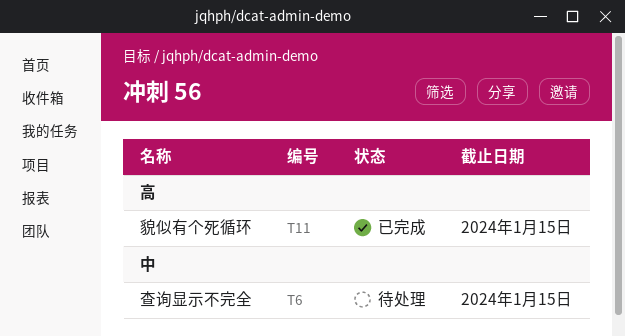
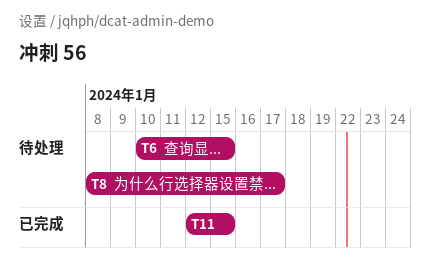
T8: none -> present

